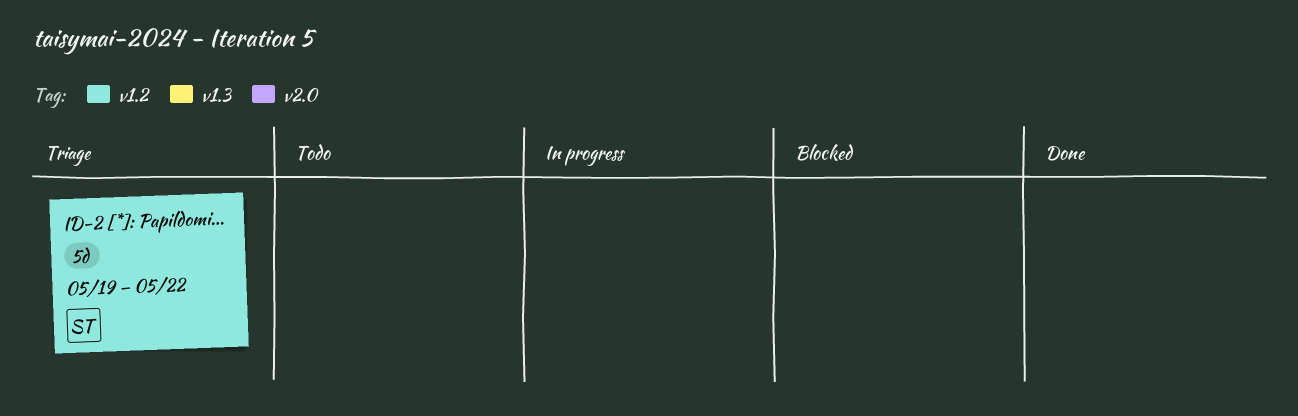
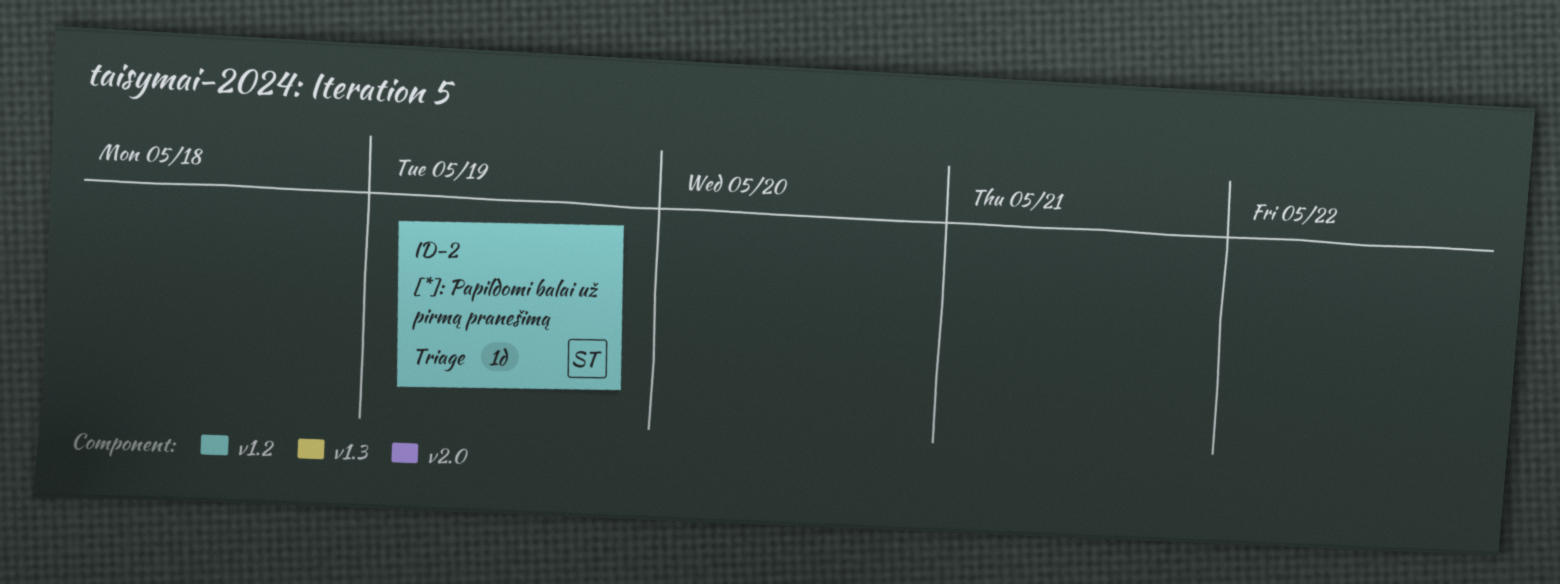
ID-2, estimate: 5d -> 1d
ID-2, due: May 22 -> May 19

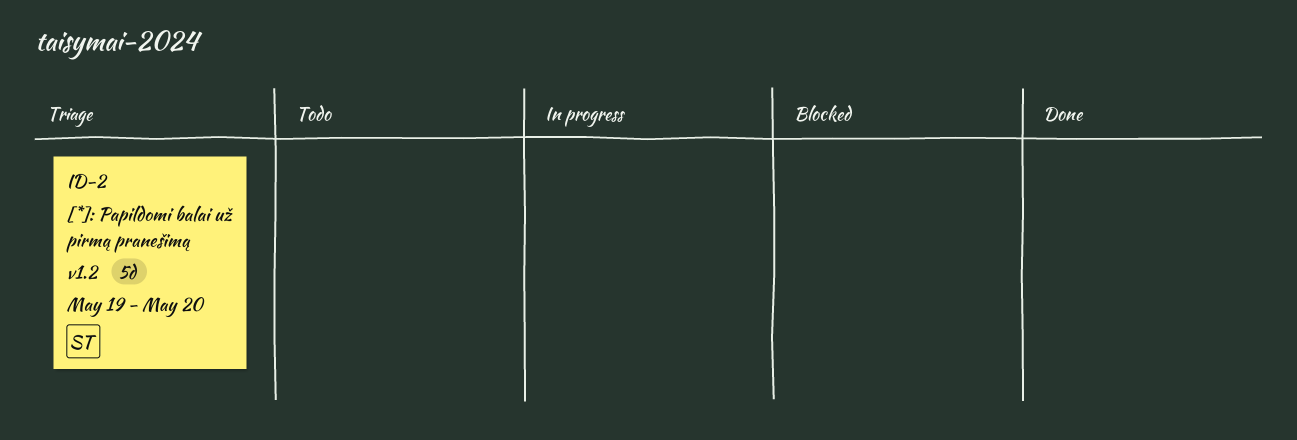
ID-2, estimate: 1d -> 5d
ID-2, due: May 19 -> May 20

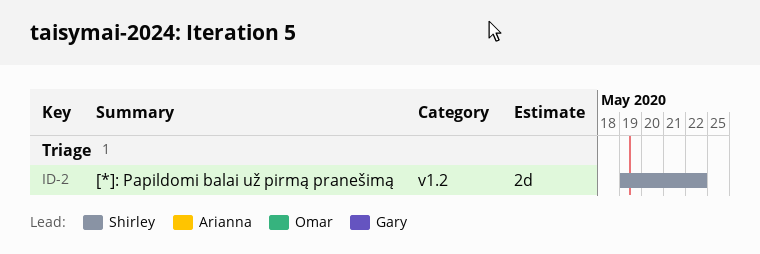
ID-2, estimate: 5d -> 2d
ID-2, due: May 20 -> May 22

